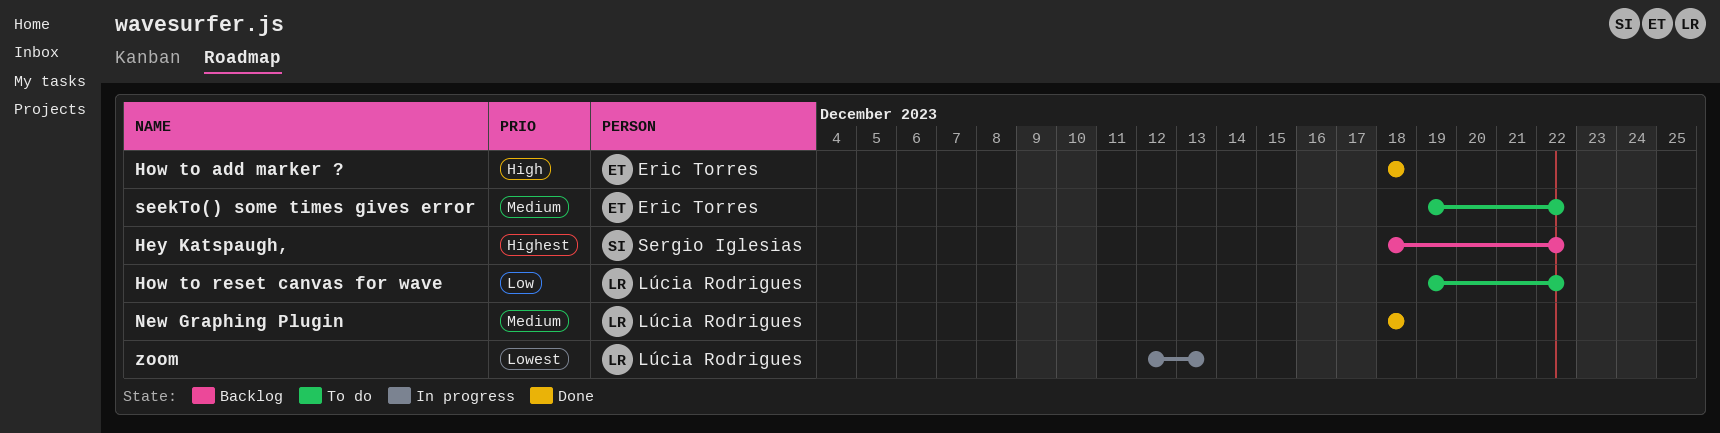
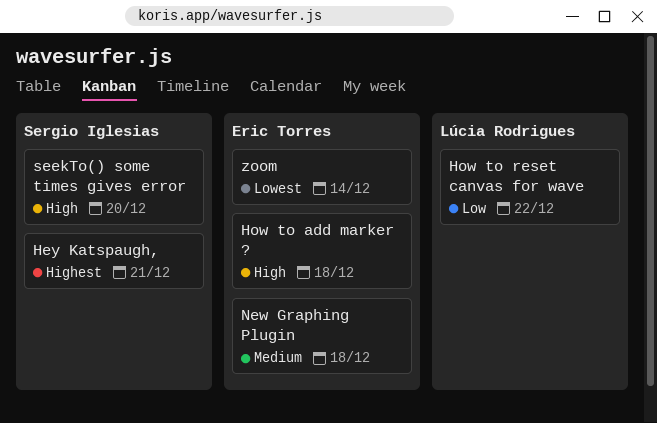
Hey Katspaugh,, due: Dec 22 -> Dec 21
New Graphing Plugin, owner: Lúcia Rodrigues -> Eric Torres
seekTo() some times gives error, owner: Eric Torres -> Sergio Iglesias
seekTo() some times gives error, priority: Medium -> High
seekTo() some times gives error, due: Dec 22 -> Dec 20
zoom, owner: Lúcia Rodrigues -> Eric Torres
zoom, due: Dec 13 -> Dec 14

